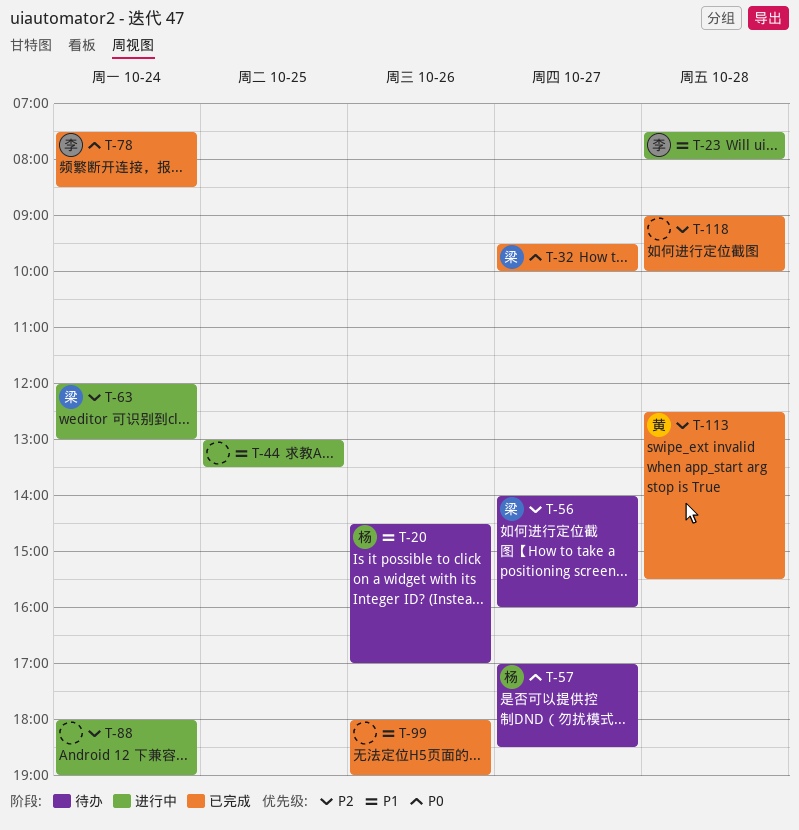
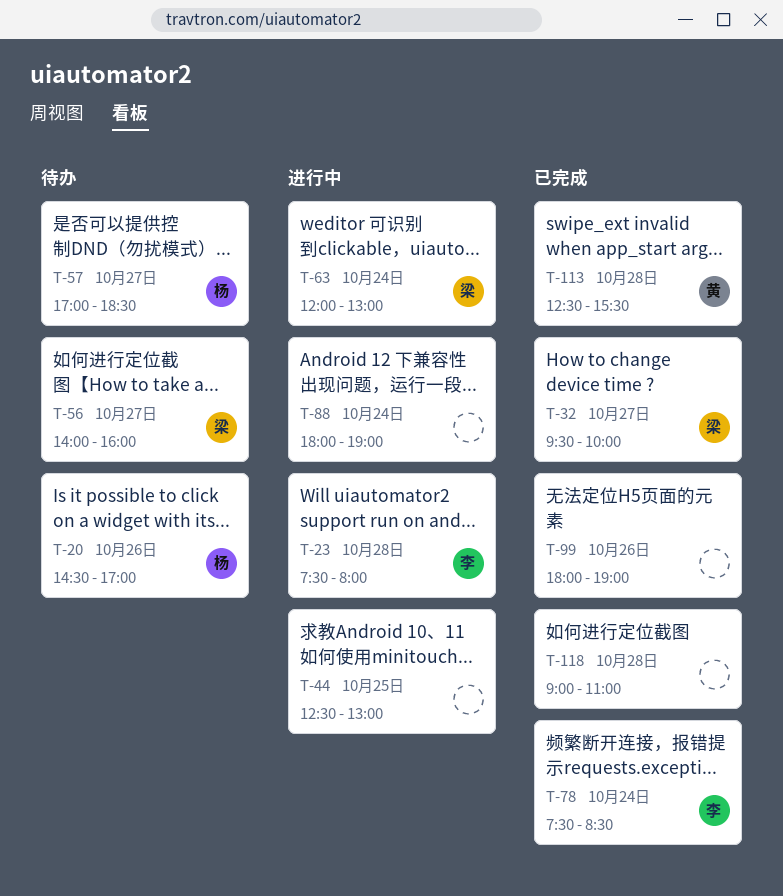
T-44, begins: 13:00 -> 12:30
T-44, ends: 13:30 -> 13:00
T-118, ends: 10:00 -> 11:00

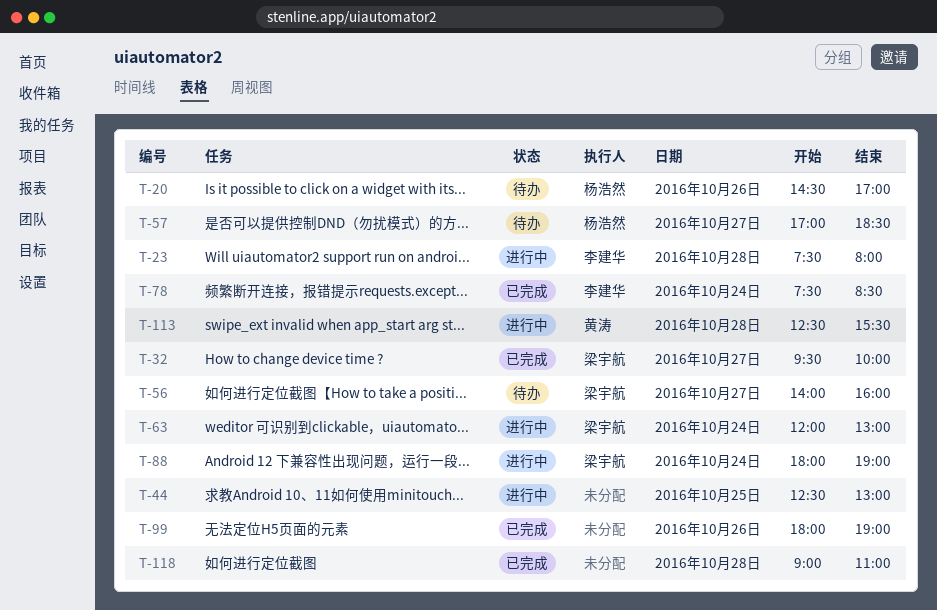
T-88, owner: none -> 梁宇航
T-113, status: 已完成 -> 进行中

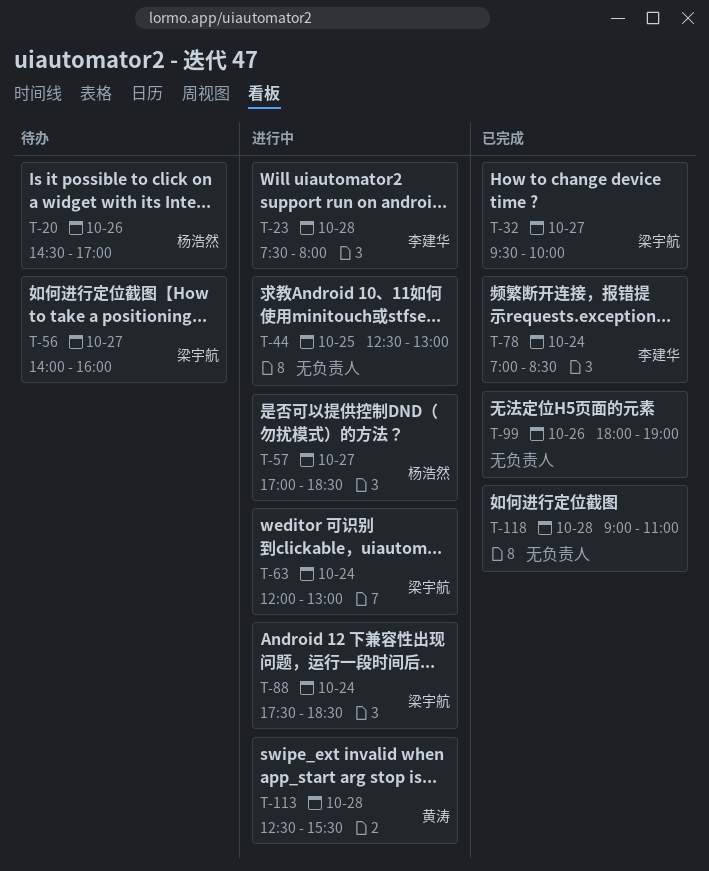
T-57, status: 待办 -> 进行中
T-78, begins: 07:30 -> 07:00
T-88, begins: 18:00 -> 17:30
T-88, ends: 19:00 -> 18:30

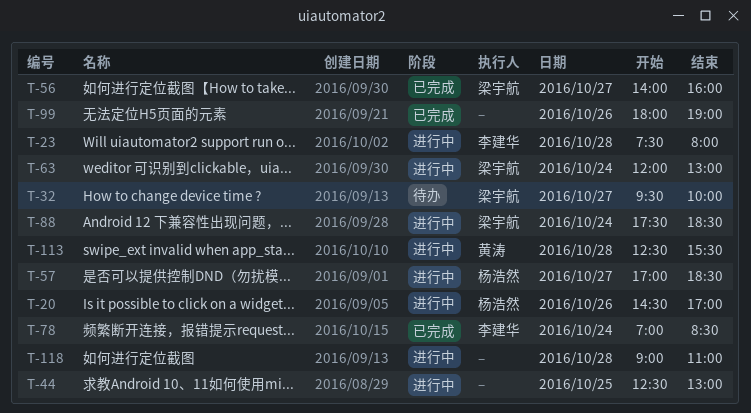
T-20, status: 待办 -> 进行中
T-32, status: 已完成 -> 待办
T-56, status: 待办 -> 已完成
T-118, status: 已完成 -> 进行中

